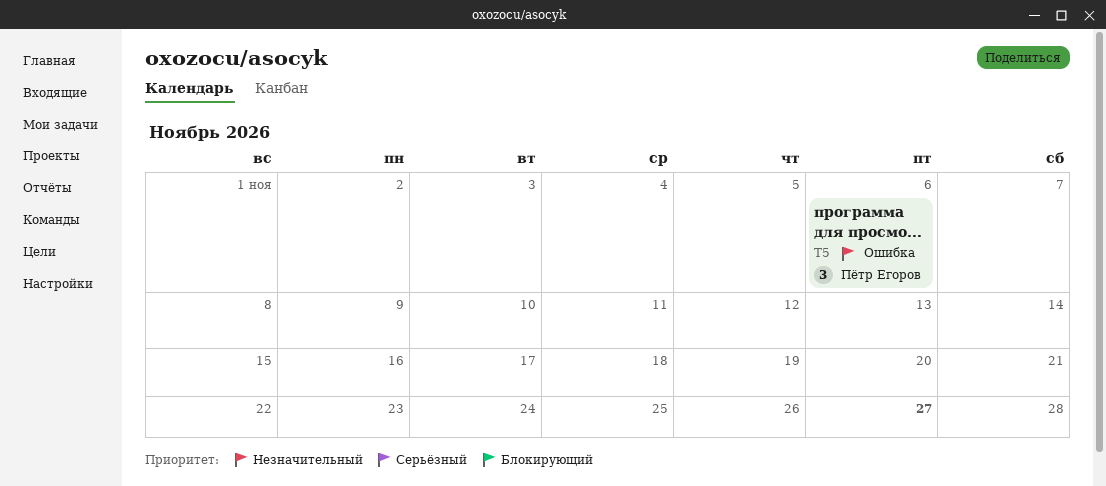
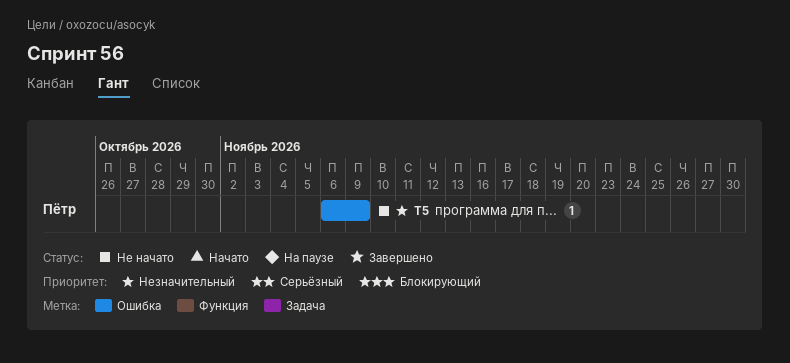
T5, estimate: 3 -> 1
T5, due: Nov 6 -> Nov 9

